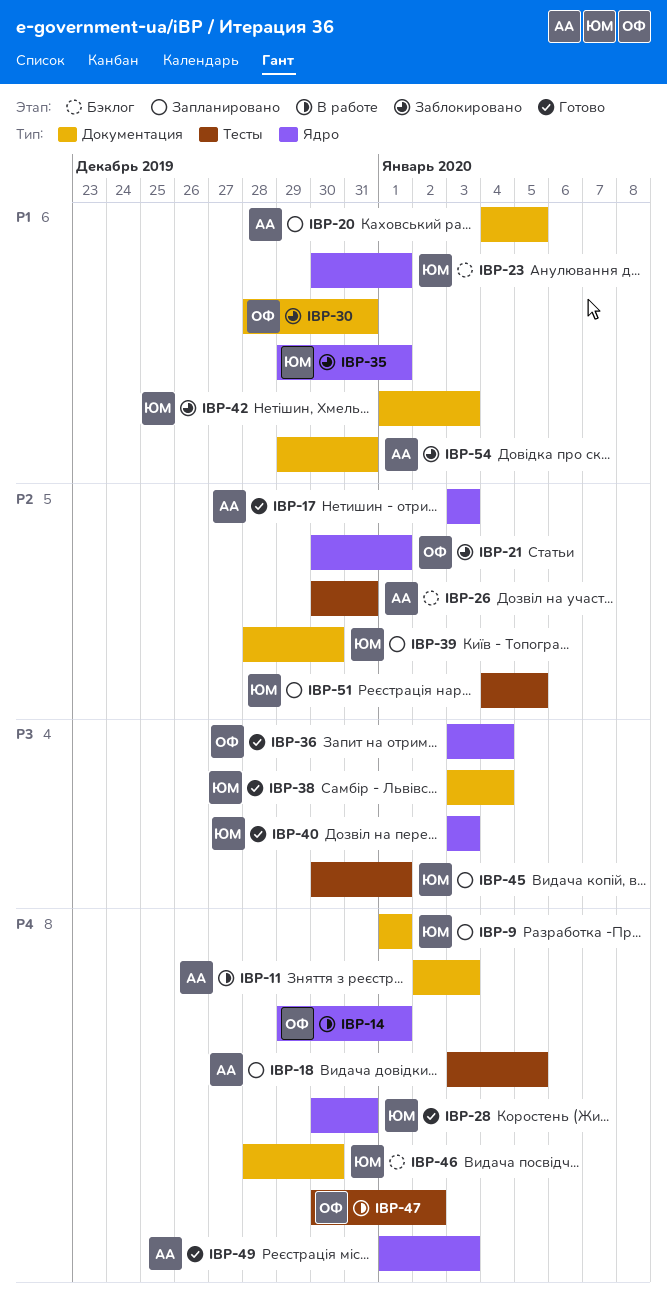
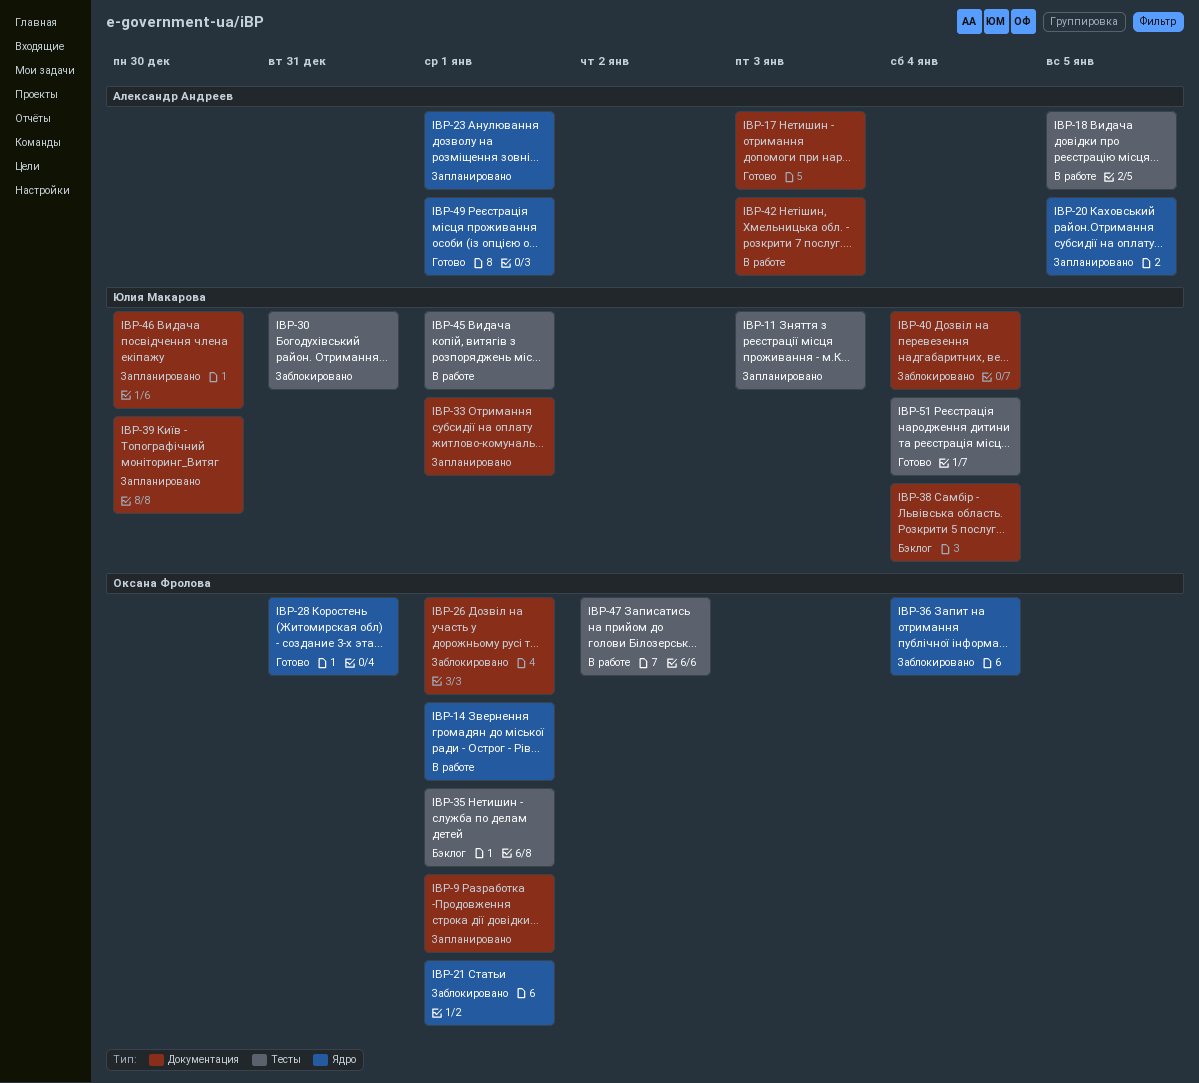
IBP-9, owner: Юлия Макарова -> Оксана Фролова
IBP-11, status: В работе -> Запланировано
IBP-11, owner: Александр Андреев -> Юлия Макарова
IBP-11, label: Документация -> Тесты
IBP-17, label: Ядро -> Документация
IBP-18, status: Запланировано -> В работе
IBP-20, label: Документация -> Ядро
IBP-23, status: Бэклог -> Запланировано
IBP-23, owner: Юлия Макарова -> Александр Андреев
IBP-26, status: Бэклог -> Заблокировано
IBP-26, owner: Александр Андреев -> Оксана Фролова
IBP-26, label: Тесты -> Документация
IBP-26, due: Dec 31 -> Jan 1
IBP-28, owner: Юлия Макарова -> Оксана Фролова
IBP-30, owner: Оксана Фролова -> Юлия Макарова
IBP-30, label: Документация -> Тесты
IBP-33: none -> present
IBP-35, status: Заблокировано -> Бэклог
IBP-35, owner: Юлия Макарова -> Оксана Фролова
IBP-35, label: Ядро -> Тесты
IBP-36, status: Готово -> Заблокировано
IBP-38, status: Готово -> Бэклог
IBP-40, status: Готово -> Заблокировано
IBP-40, label: Ядро -> Документация
IBP-40, due: Jan 3 -> Jan 4
IBP-42, status: Заблокировано -> В работе
IBP-42, owner: Юлия Макарова -> Александр Андреев
IBP-45, status: Запланировано -> В работе
IBP-46, status: Бэклог -> Запланировано
IBP-49, due: Jan 3 -> Jan 1
IBP-51, status: Запланировано -> Готово
IBP-51, due: Jan 5 -> Jan 4
IBP-54: present -> none

